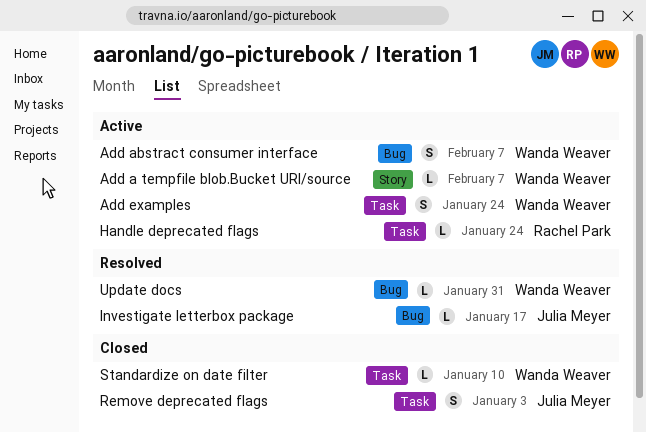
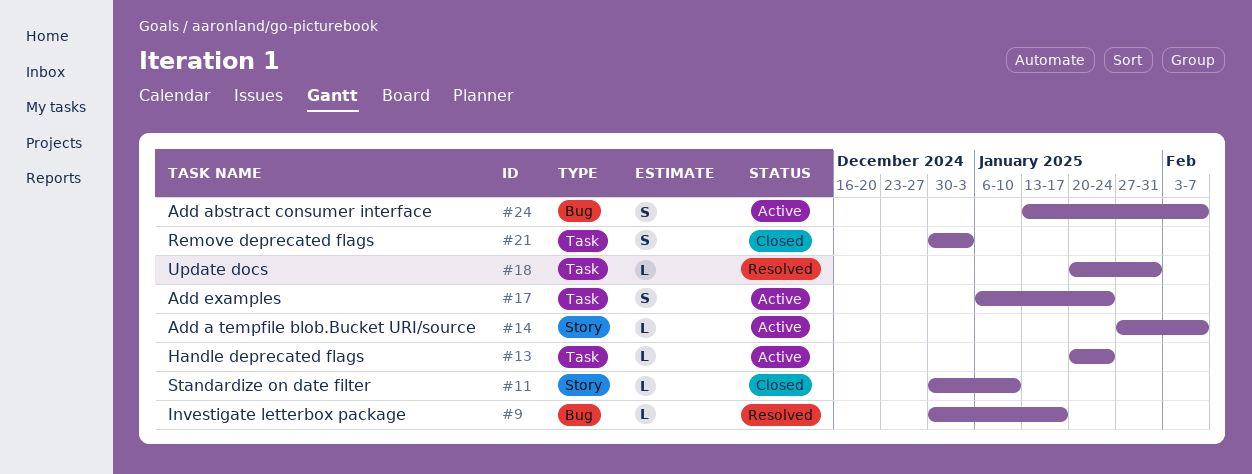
Standardize on date filter, label: Task -> Story
Update docs, label: Bug -> Task

